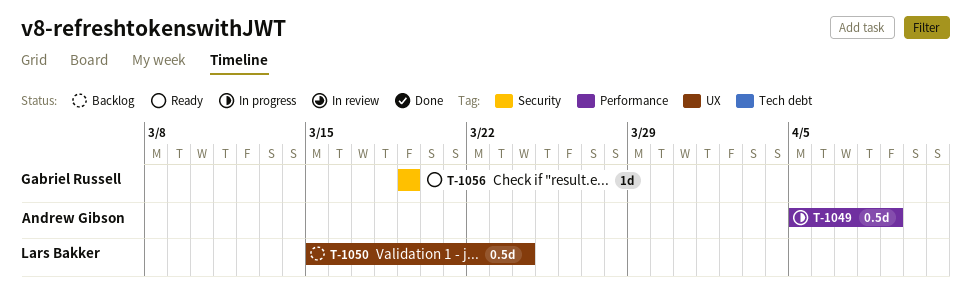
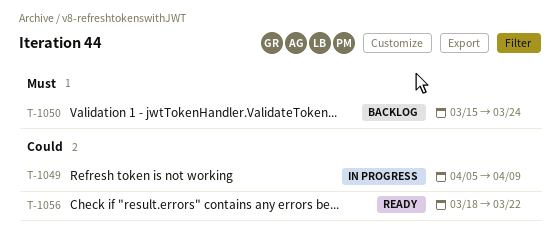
T-1056, start: Mar 19 -> Mar 18
T-1056, due: Mar 19 -> Mar 22

